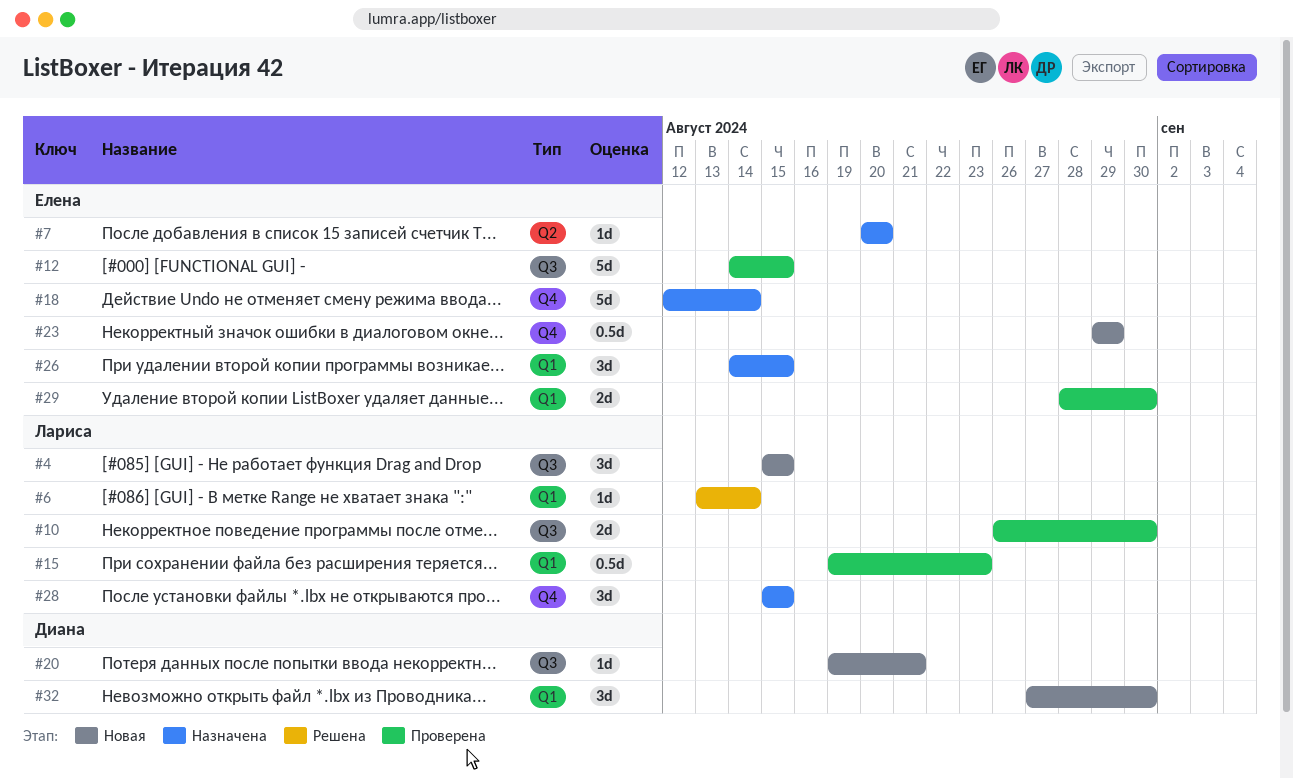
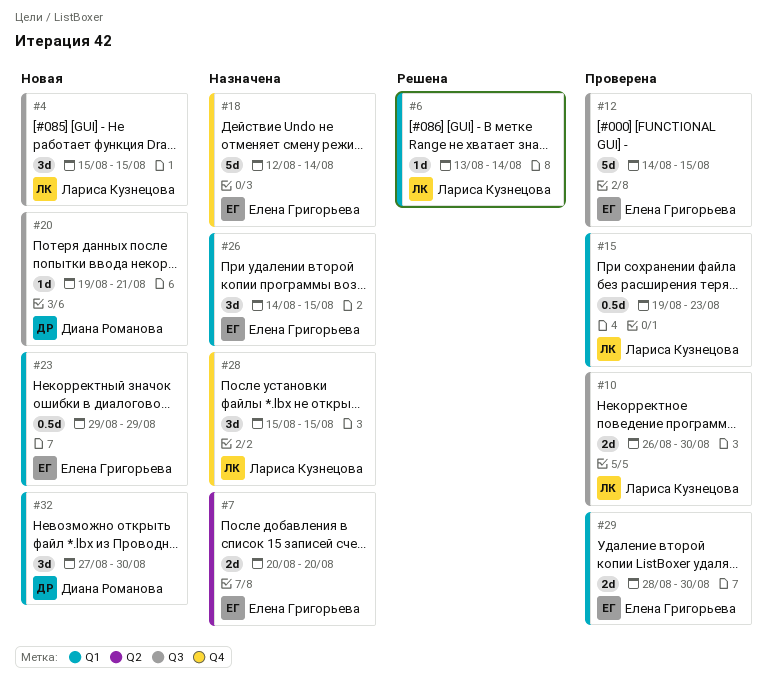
#7, estimate: 1d -> 2d
#23, label: Q4 -> Q1

